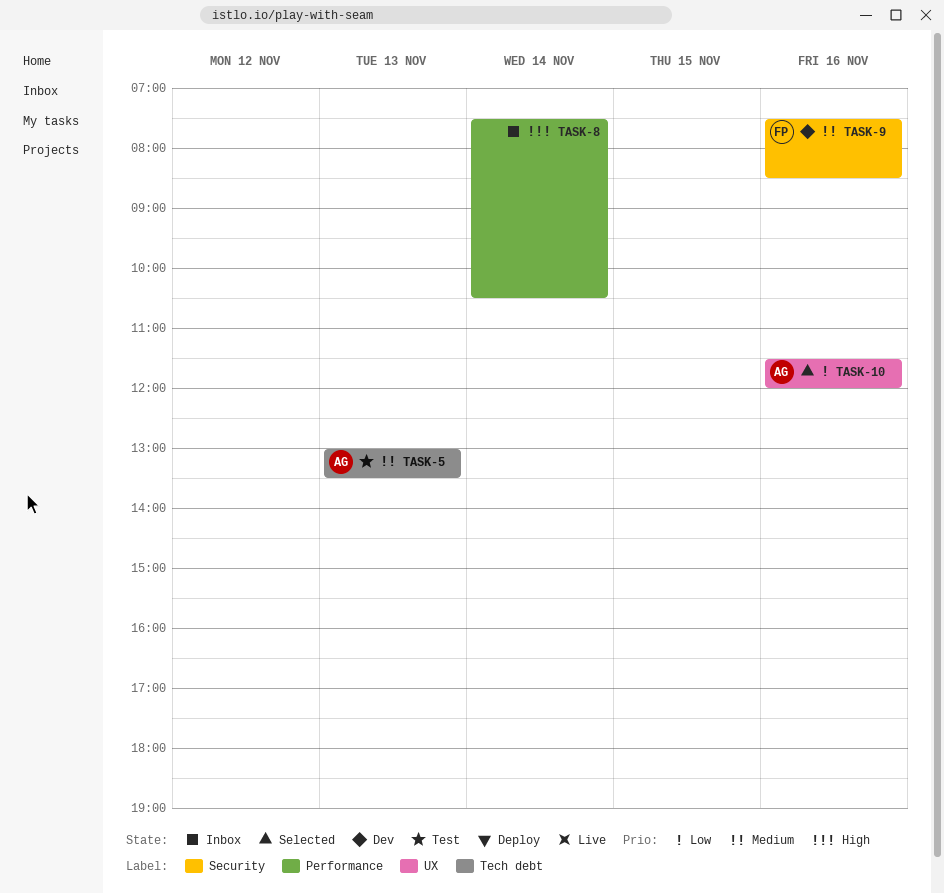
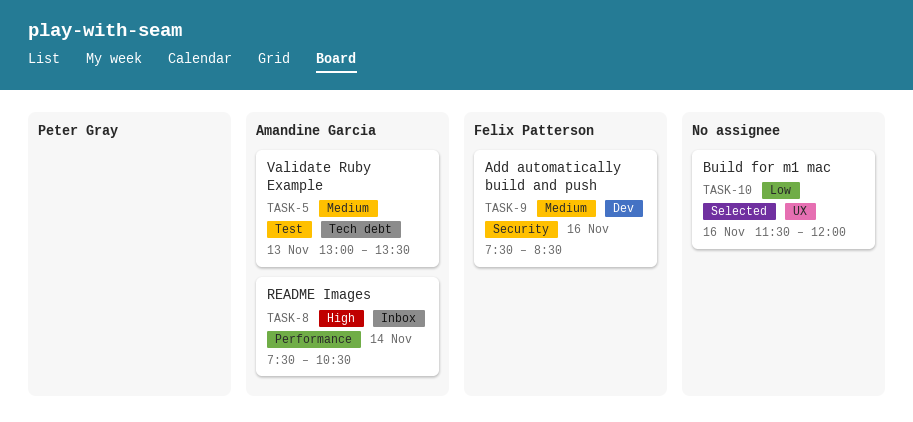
TASK-8, owner: none -> Amandine Garcia
TASK-10, owner: Amandine Garcia -> none

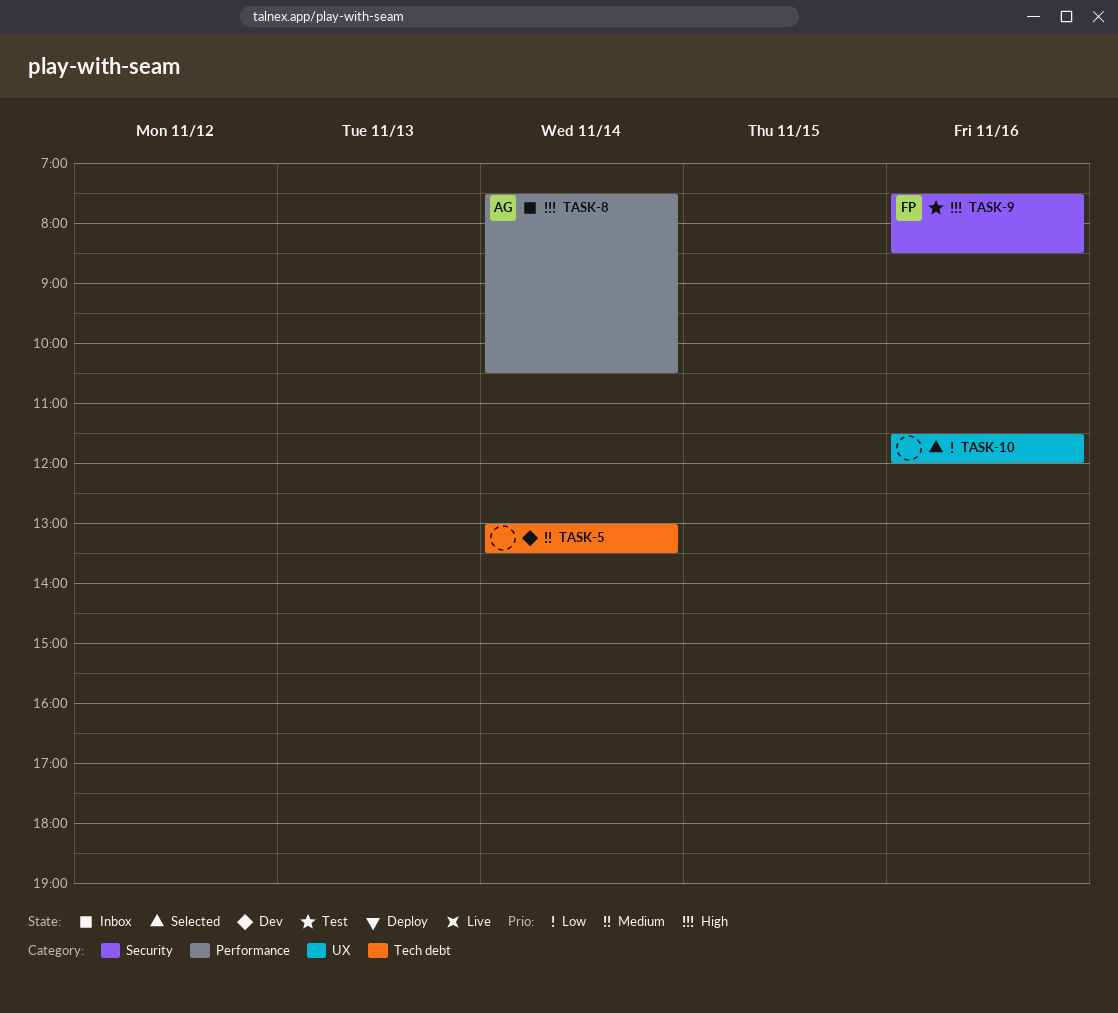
TASK-5, status: Test -> Dev
TASK-5, owner: Amandine Garcia -> none
TASK-5, day: Nov 13 -> Nov 14
TASK-9, status: Dev -> Test
TASK-9, priority: Medium -> High

